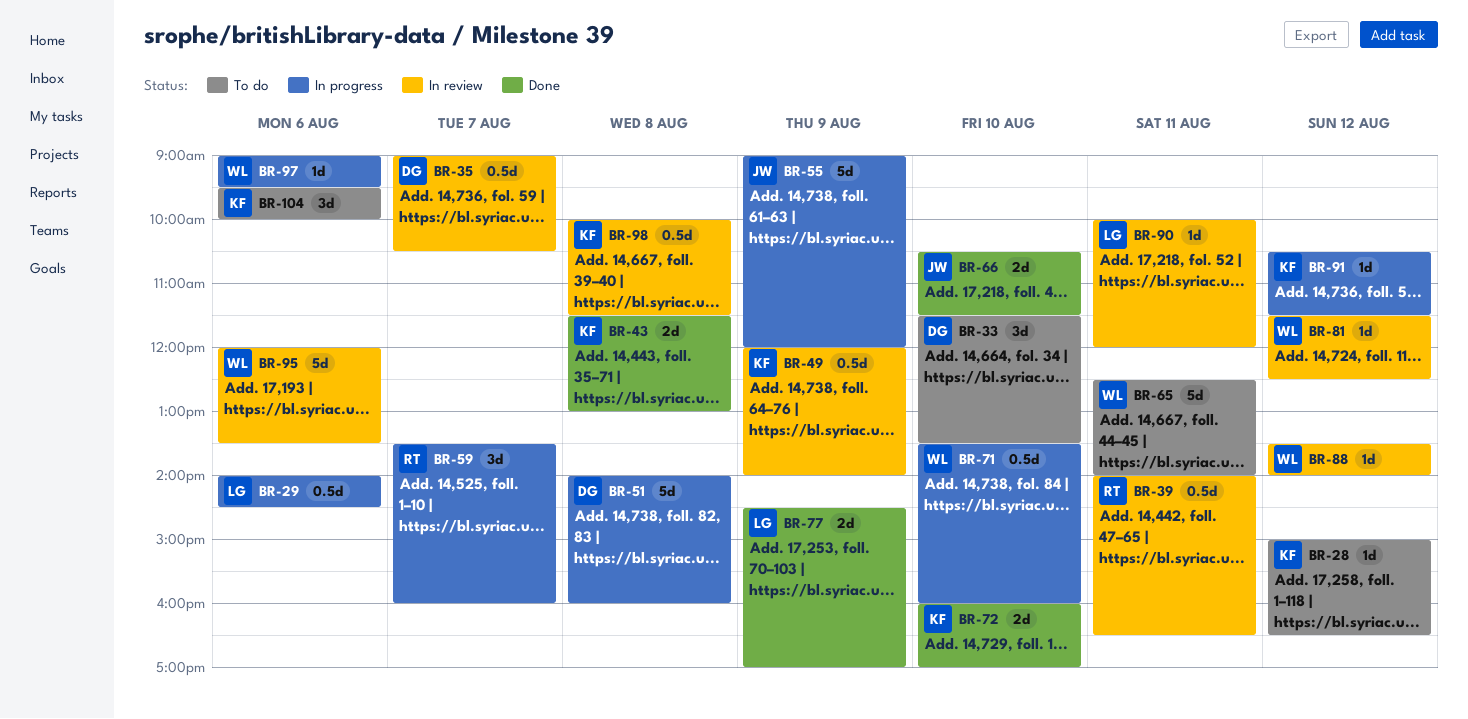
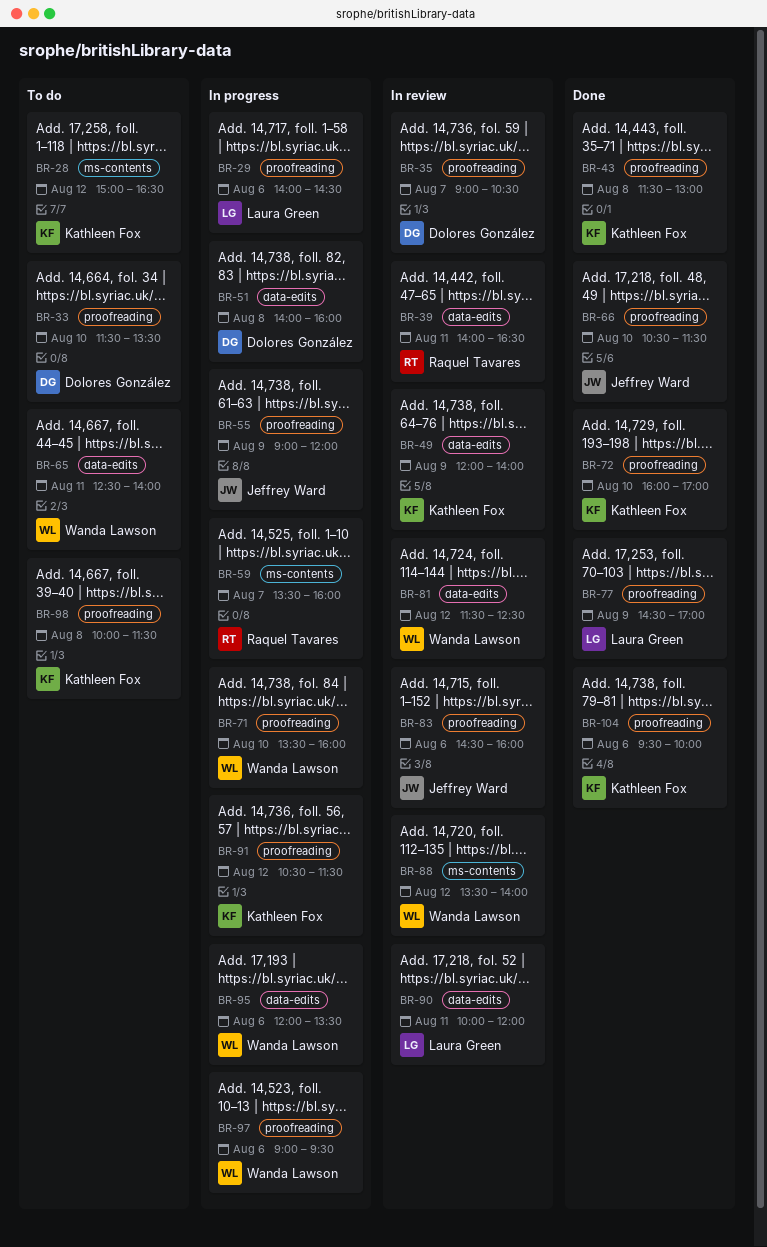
BR-83: none -> present
BR-95, status: In review -> In progress
BR-98, status: In review -> To do
BR-104, status: To do -> Done

